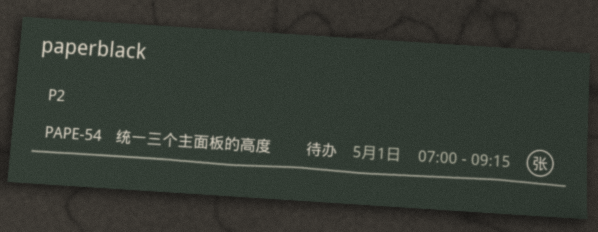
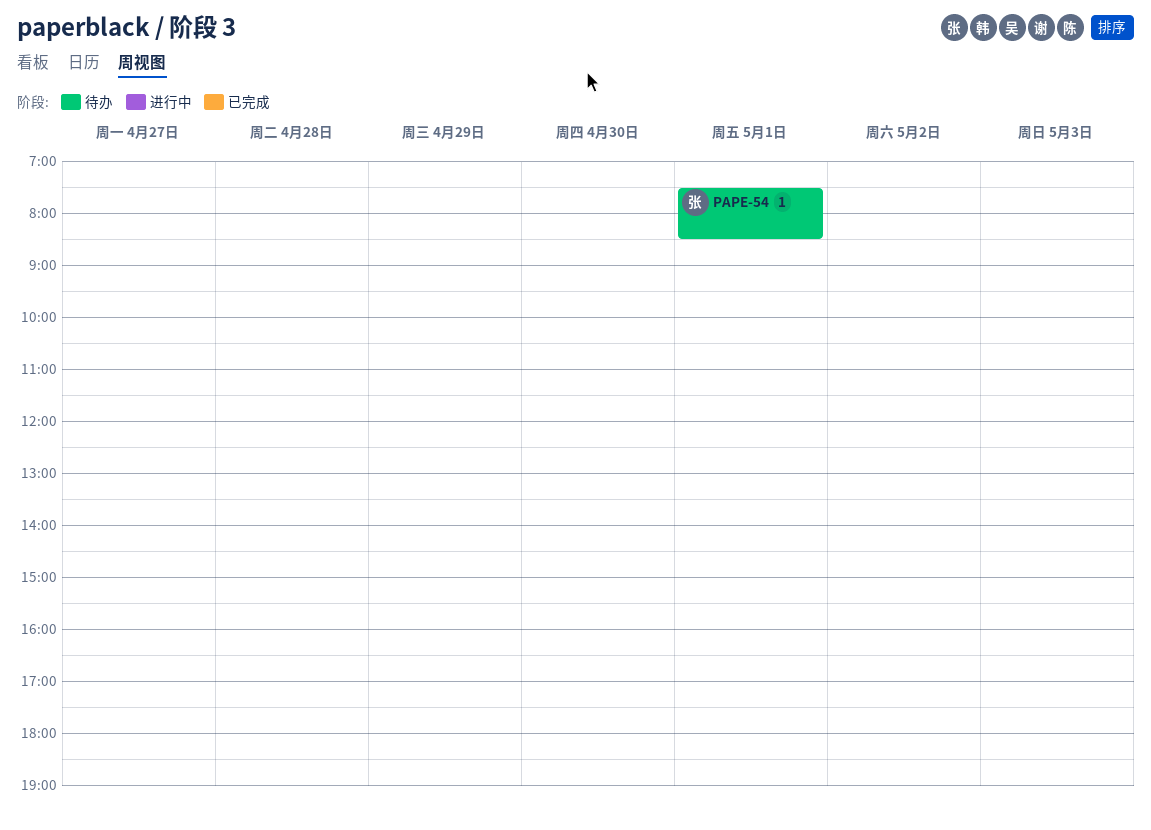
PAPE-54, begins: 07:00 -> 07:30
PAPE-54, ends: 09:15 -> 08:30

